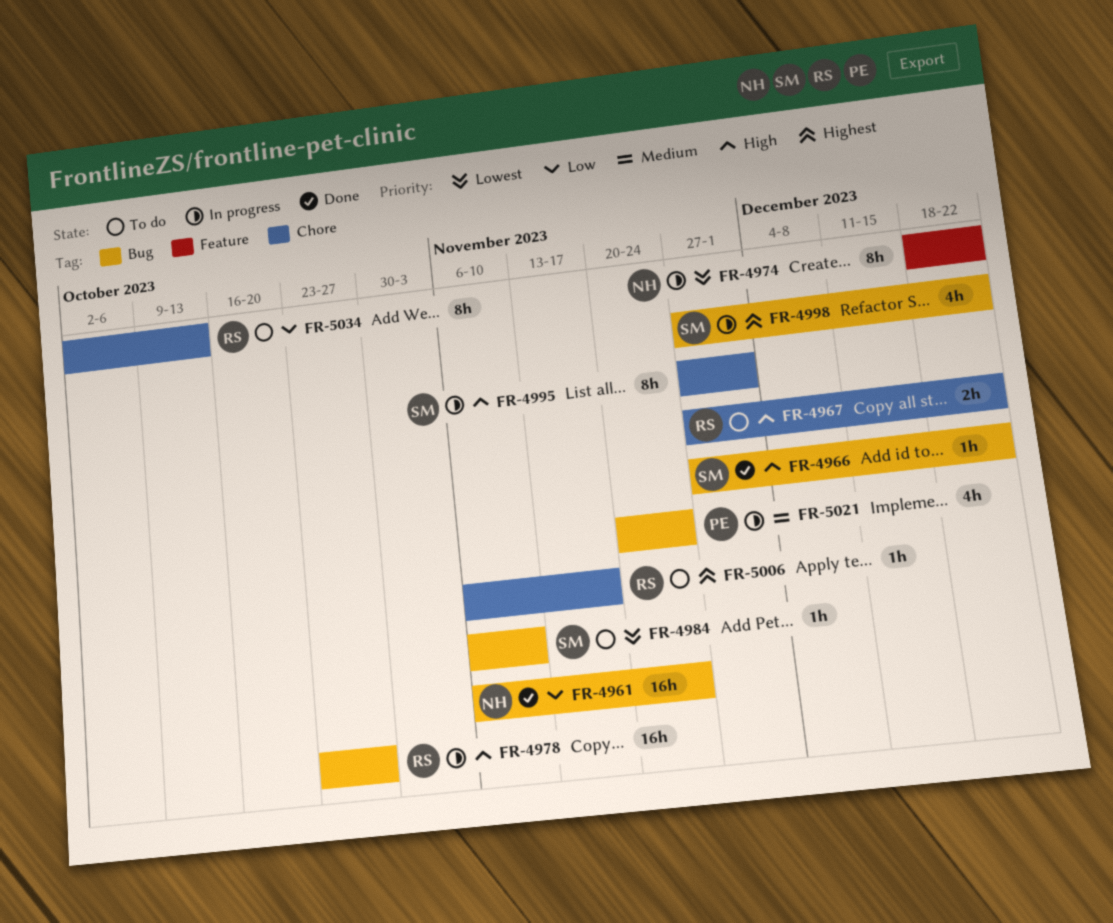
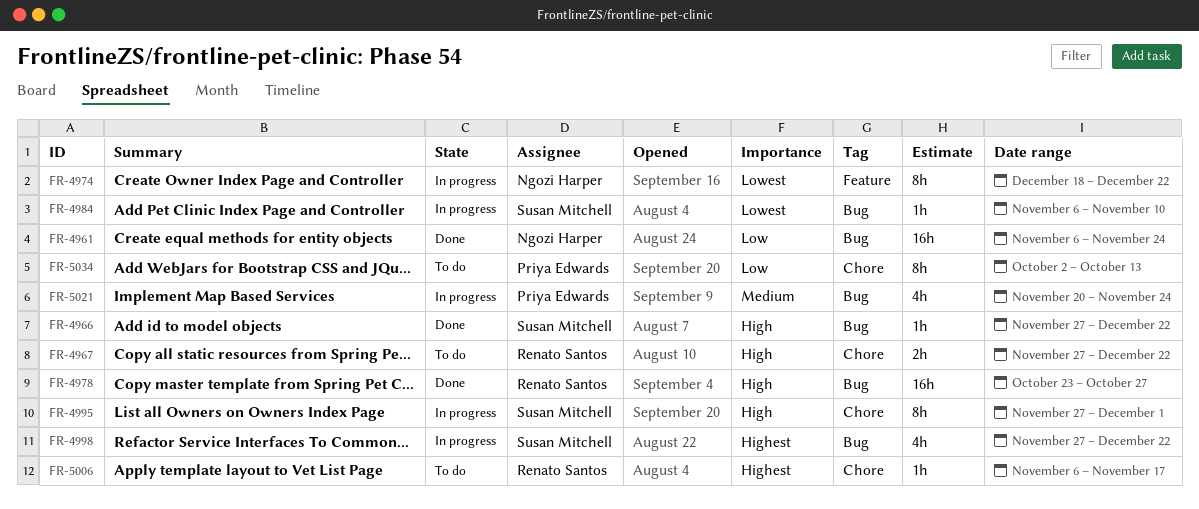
FR-4978, status: In progress -> Done
FR-4984, status: To do -> In progress
FR-5034, owner: Renato Santos -> Priya Edwards

